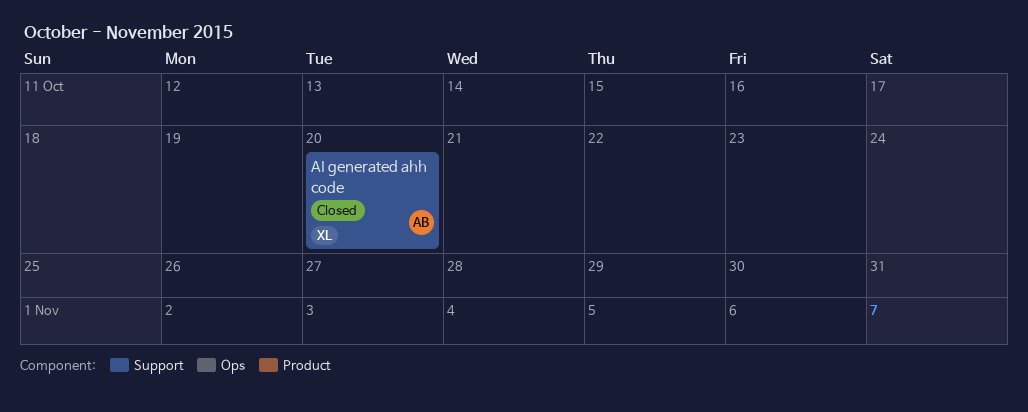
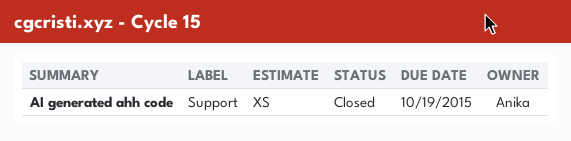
AI generated ahh code, estimate: XL -> XS
AI generated ahh code, due: Oct 20 -> Oct 19

